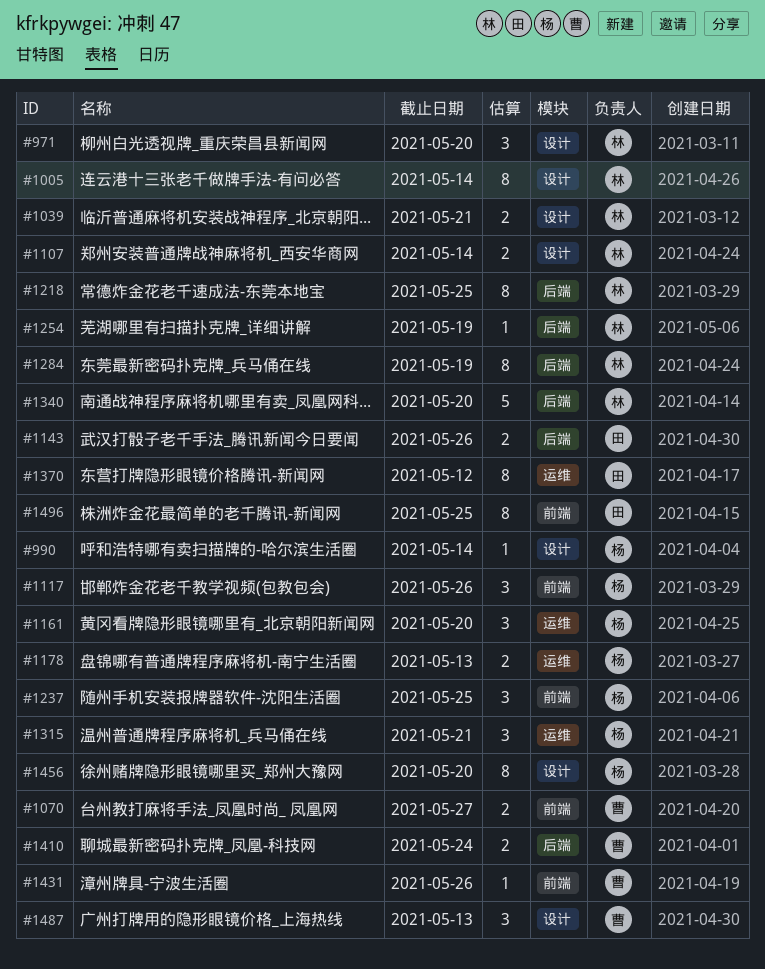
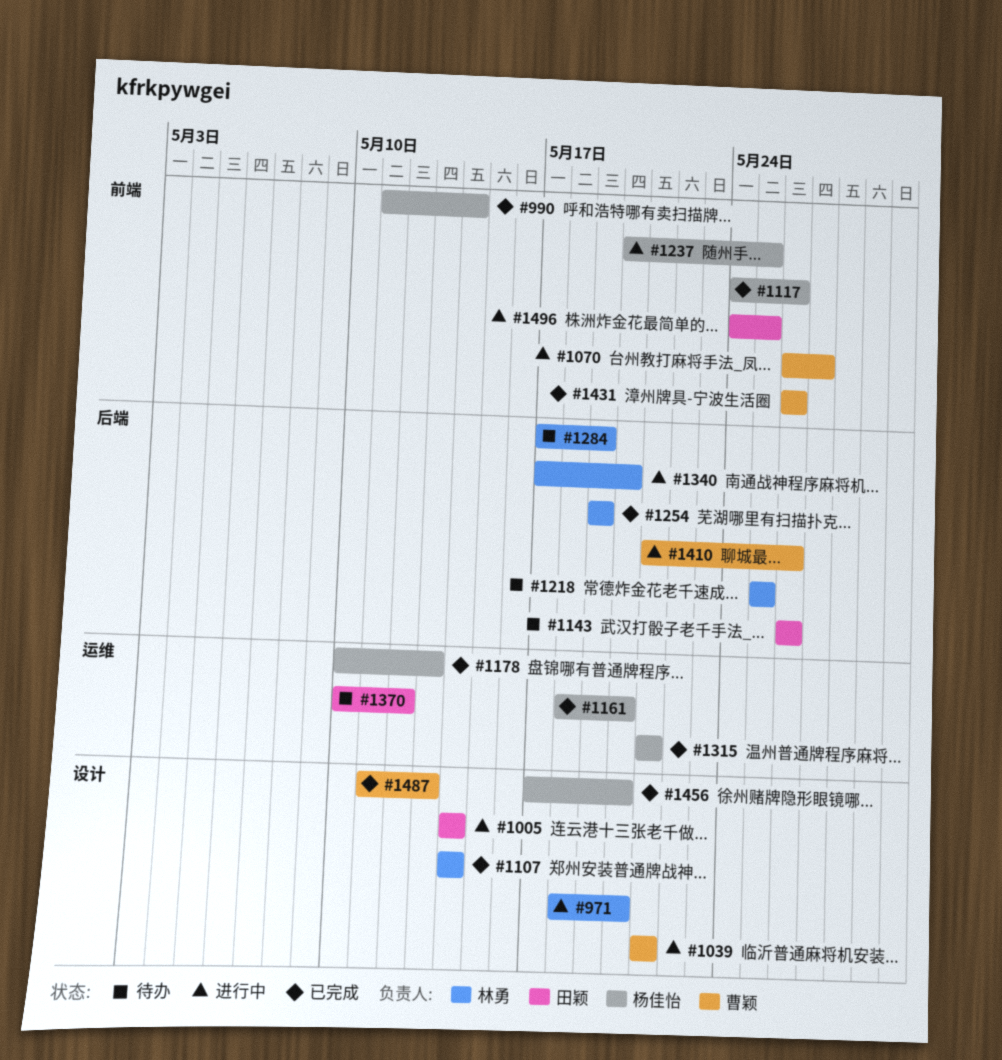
#990, label: 设计 -> 前端
#1005, owner: 林勇 -> 田颖
#1039, owner: 林勇 -> 曹颖
#1410, due: May 24 -> May 26

